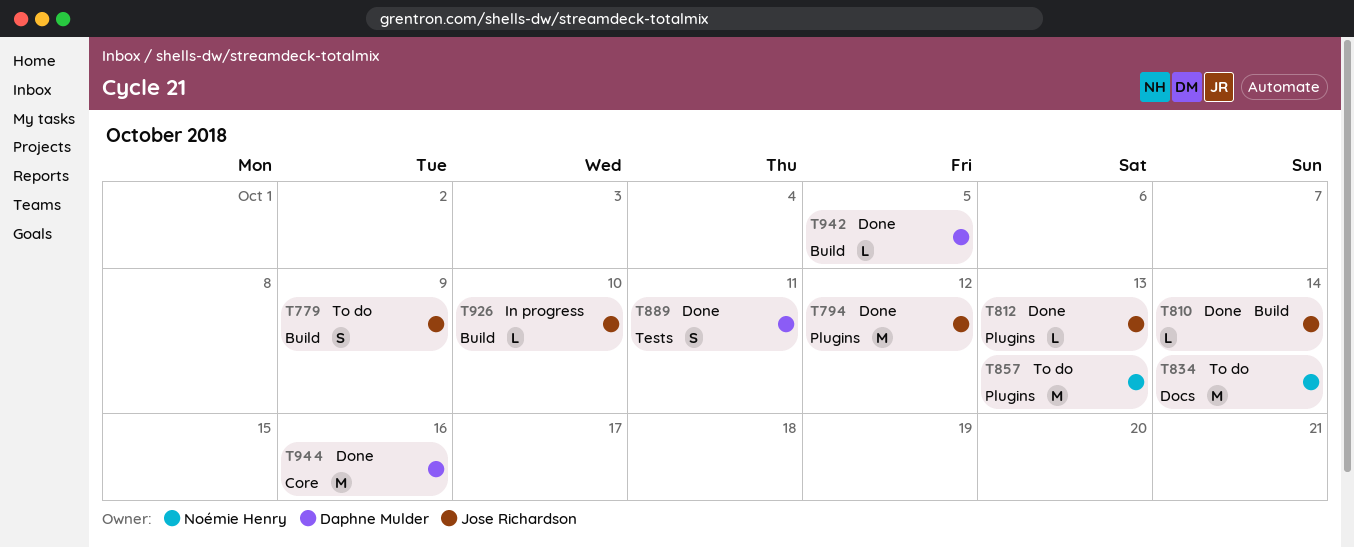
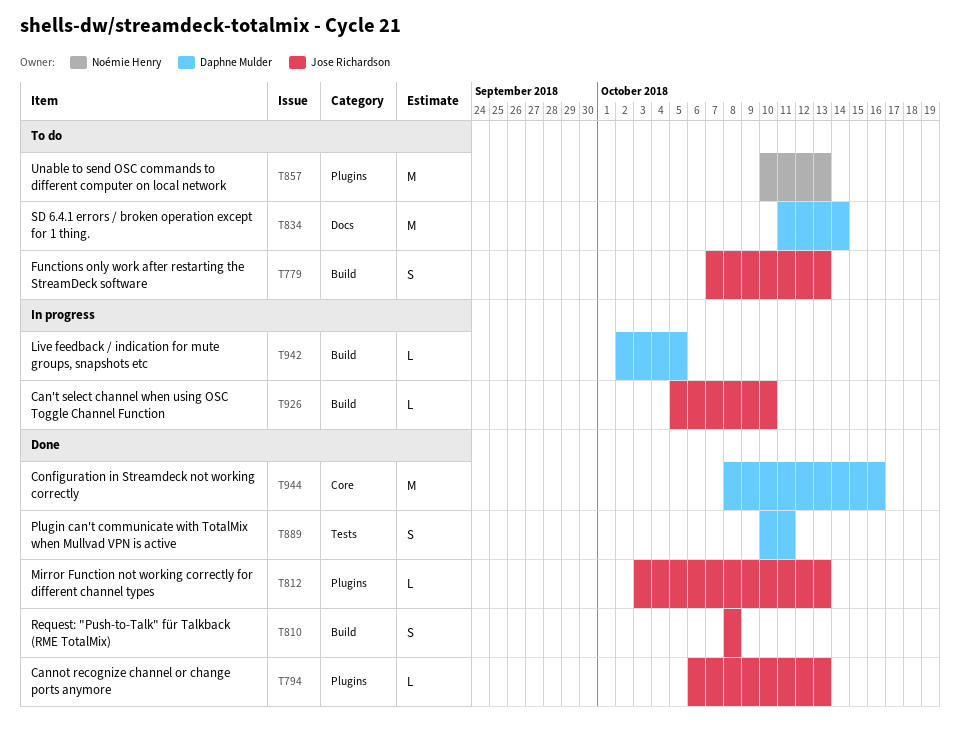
T779, due: Oct 9 -> Oct 13
T794, estimate: M -> L
T794, due: Oct 12 -> Oct 13
T810, estimate: L -> S
T810, due: Oct 14 -> Oct 8
T834, owner: Noémie Henry -> Daphne Mulder
T942, status: Done -> In progress

